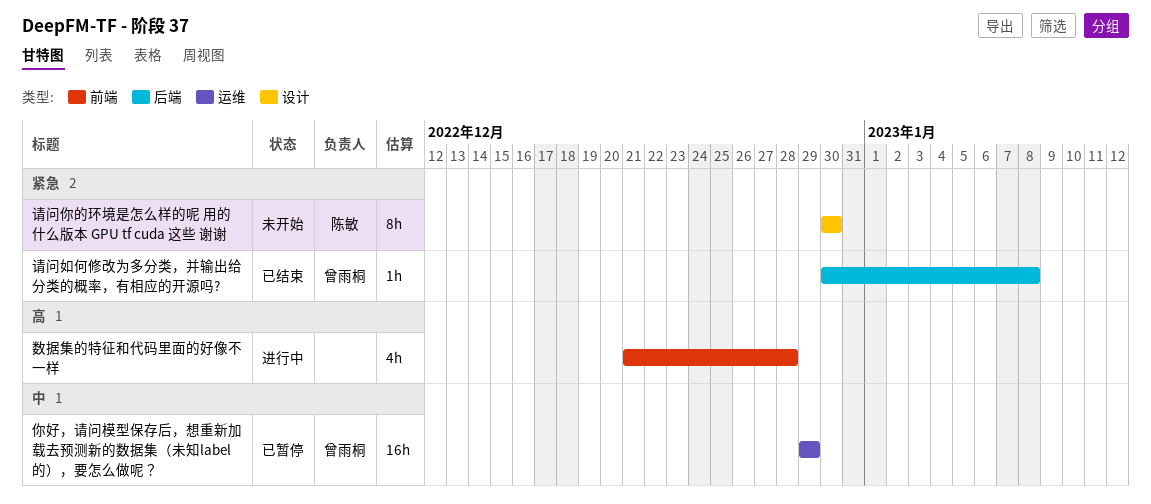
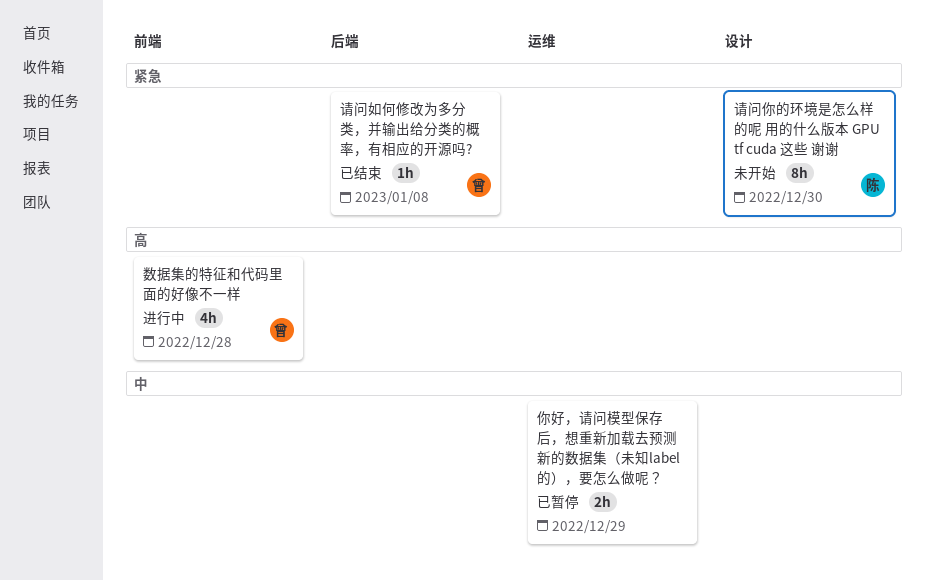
你好，请问模型保存后，想重新加载去预测新的数据集（未知label的），要怎么做呢？, owner: 曾雨桐 -> none
你好，请问模型保存后，想重新加载去预测新的数据集（未知label的），要怎么做呢？, estimate: 16h -> 2h
数据集的特征和代码里面的好像不一样, owner: none -> 曾雨桐

